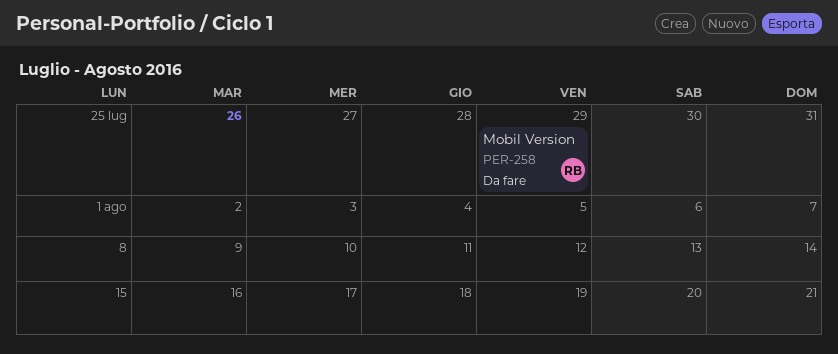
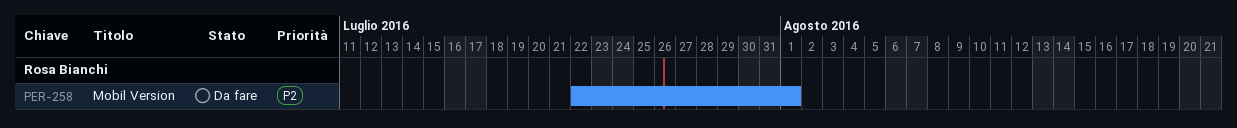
PER-258, due: Jul 29 -> Aug 1

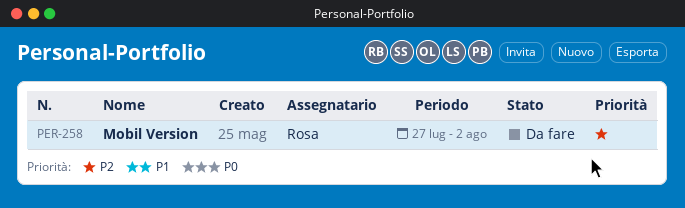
PER-258, start: Jul 22 -> Jul 27
PER-258, due: Aug 1 -> Aug 2

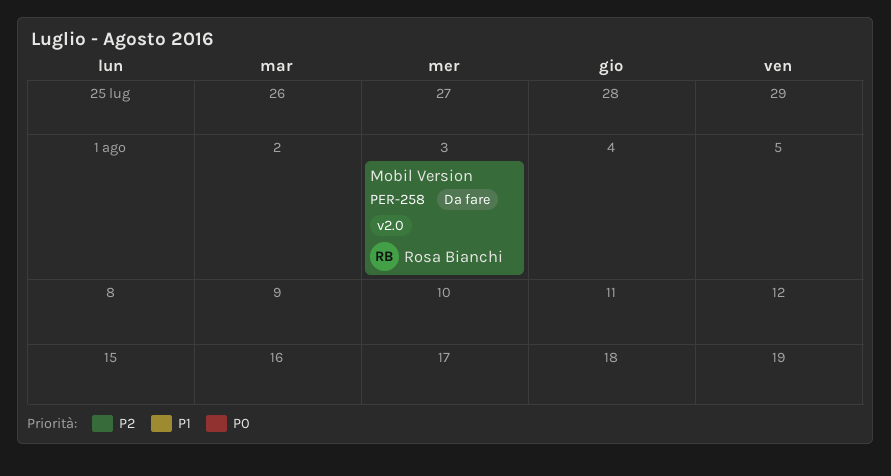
PER-258, due: Aug 2 -> Aug 3

